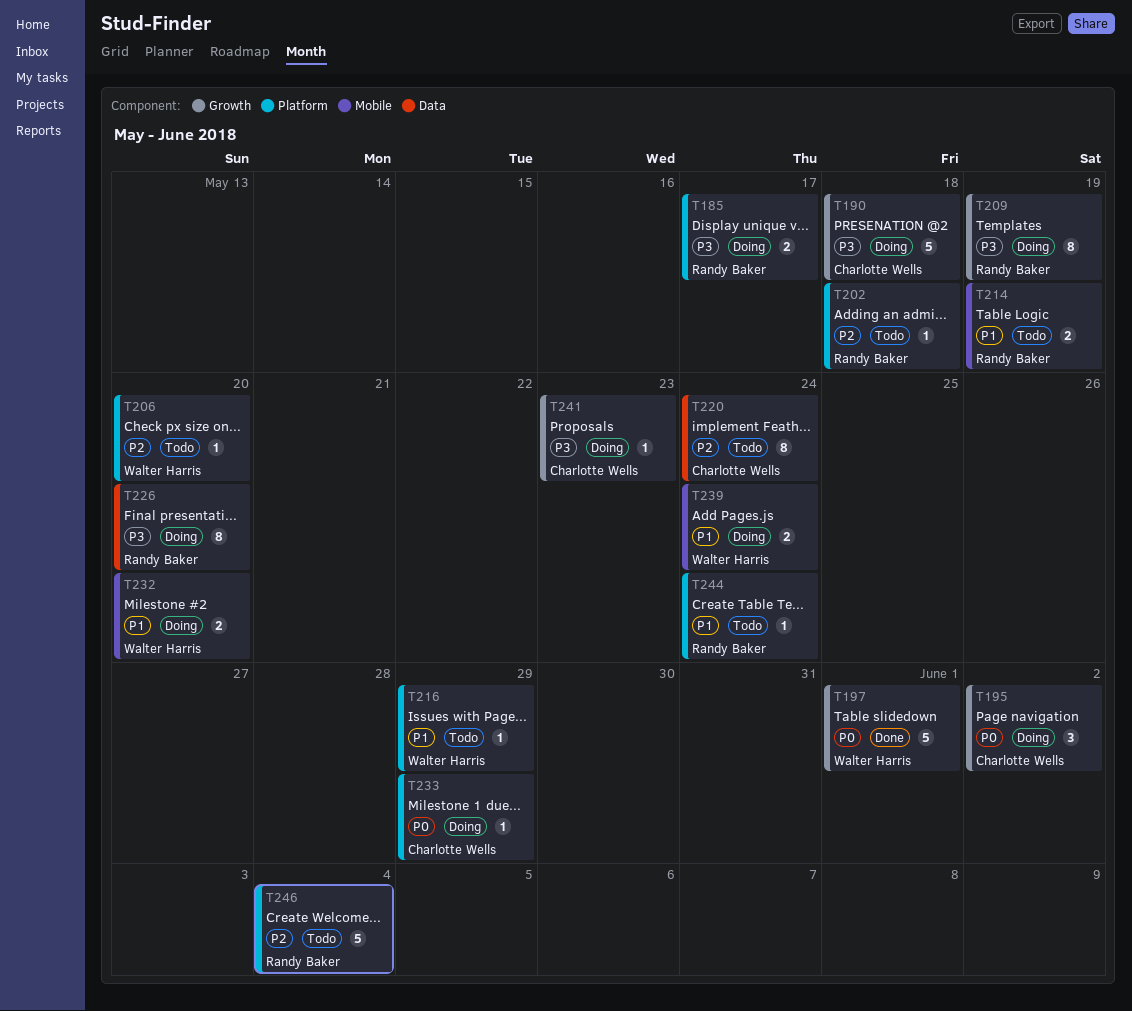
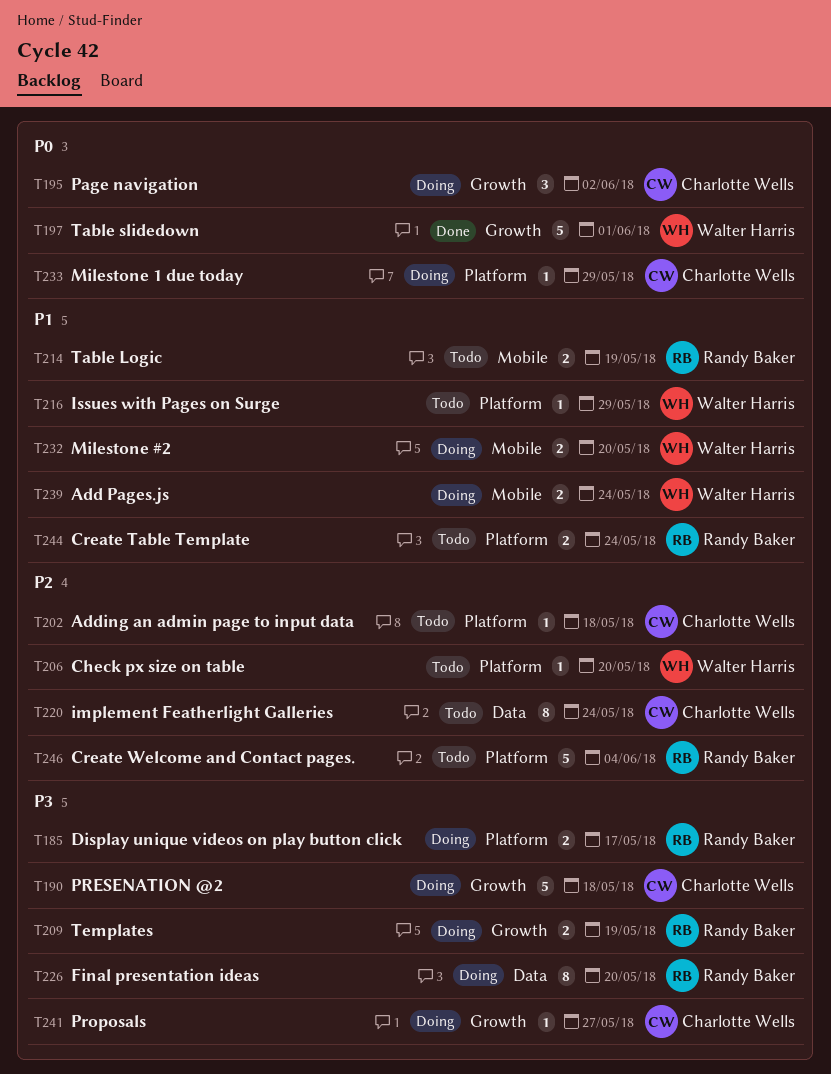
T202, owner: Randy Baker -> Charlotte Wells
T209, estimate: 8 -> 2
T241, due: May 23 -> May 27
T244, estimate: 1 -> 2

